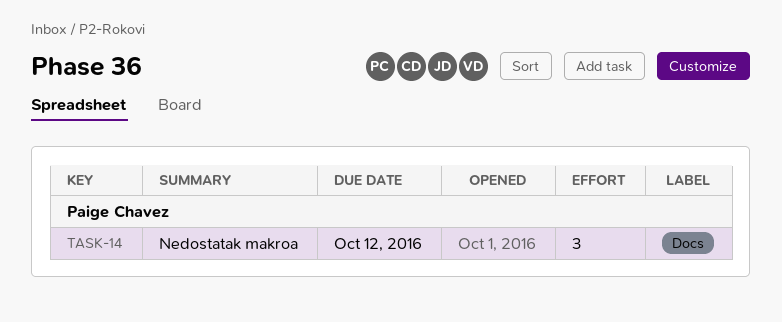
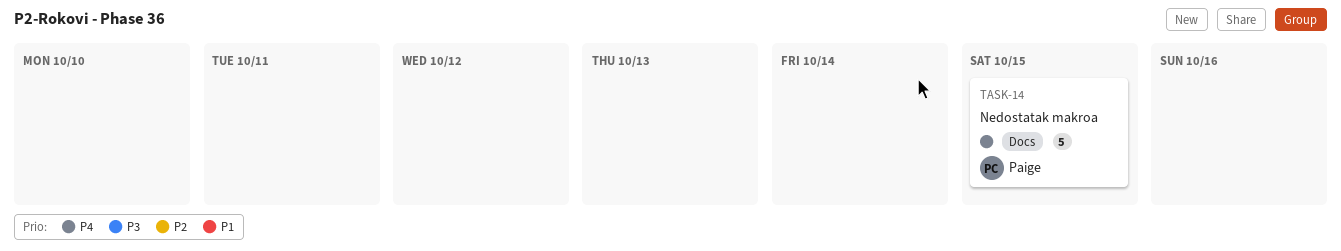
TASK-14, estimate: 3 -> 5
TASK-14, due: Oct 12 -> Oct 15

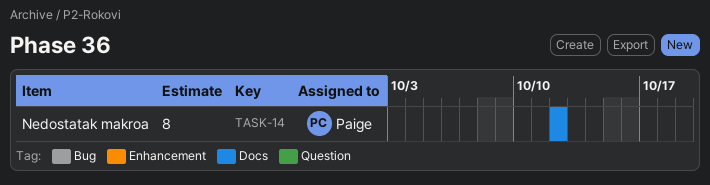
TASK-14, estimate: 5 -> 8
TASK-14, due: Oct 15 -> Oct 12

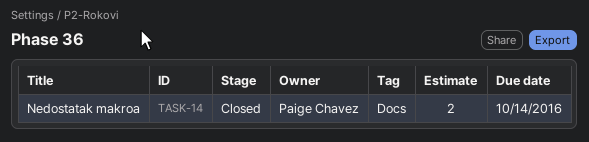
TASK-14, estimate: 8 -> 2
TASK-14, due: Oct 12 -> Oct 14

